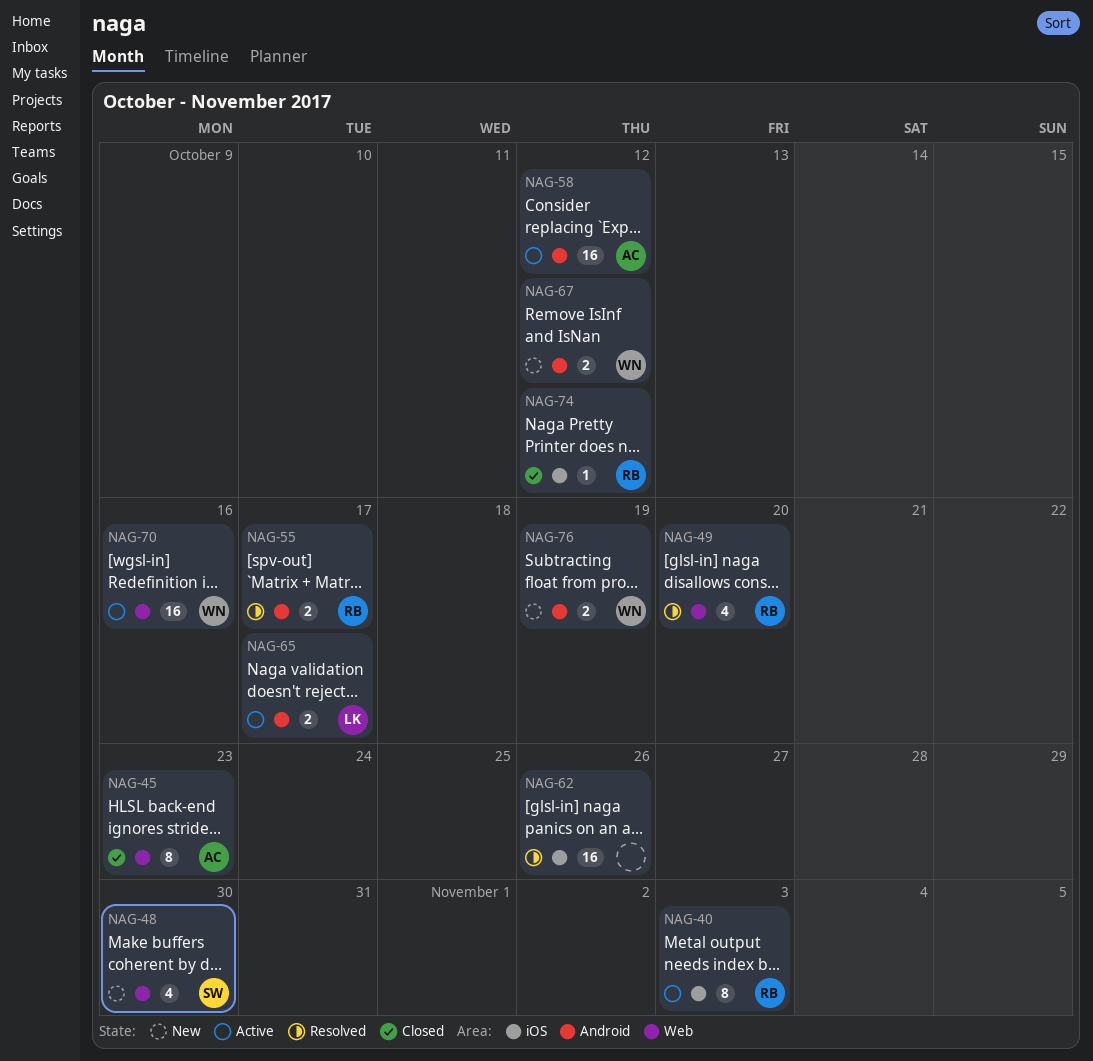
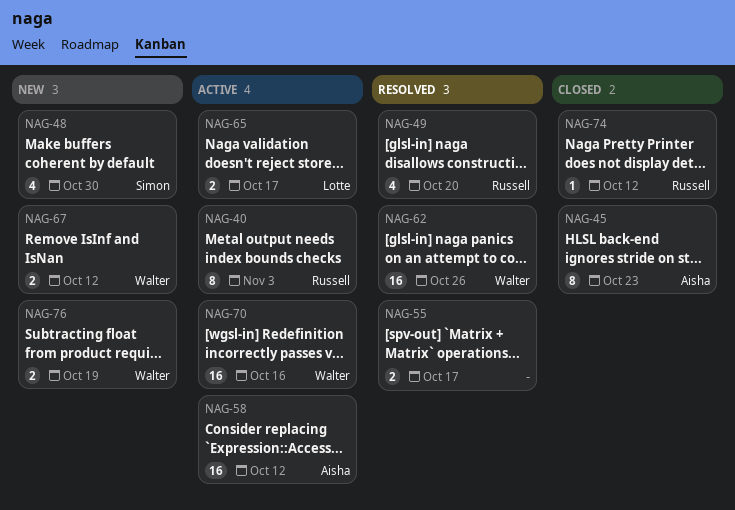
NAG-55, owner: Russell -> none
NAG-62, owner: none -> Walter

